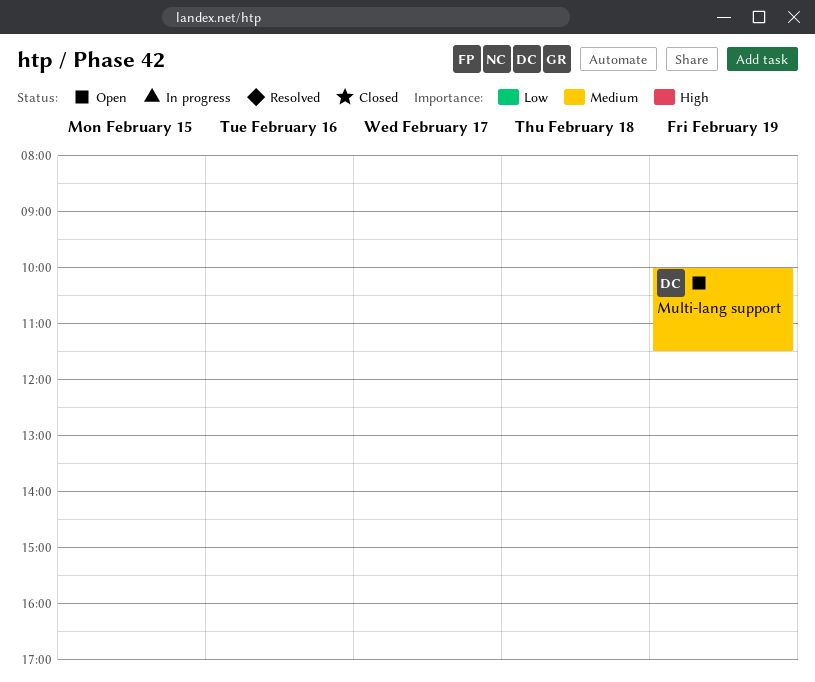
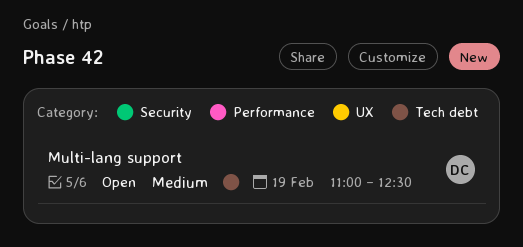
Multi-lang support, begins: 10:00 -> 11:00
Multi-lang support, ends: 11:30 -> 12:30

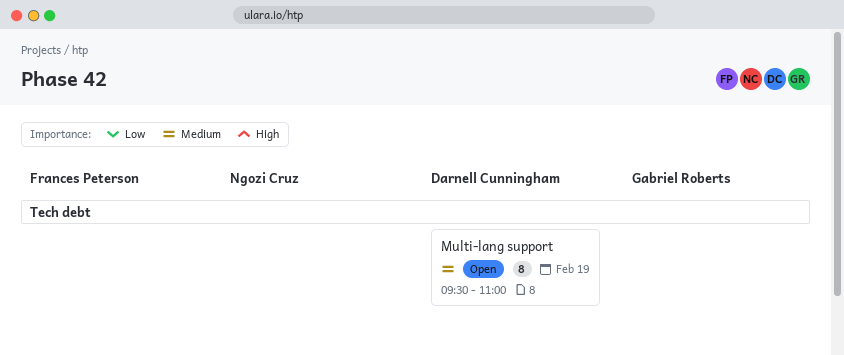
Multi-lang support, begins: 11:00 -> 09:30
Multi-lang support, ends: 12:30 -> 11:00

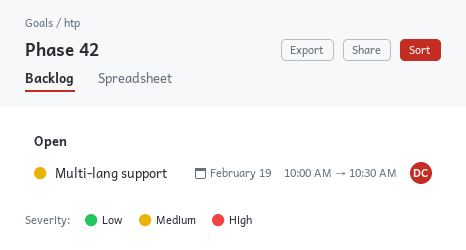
Multi-lang support, begins: 09:30 -> 10:00
Multi-lang support, ends: 11:00 -> 10:30

